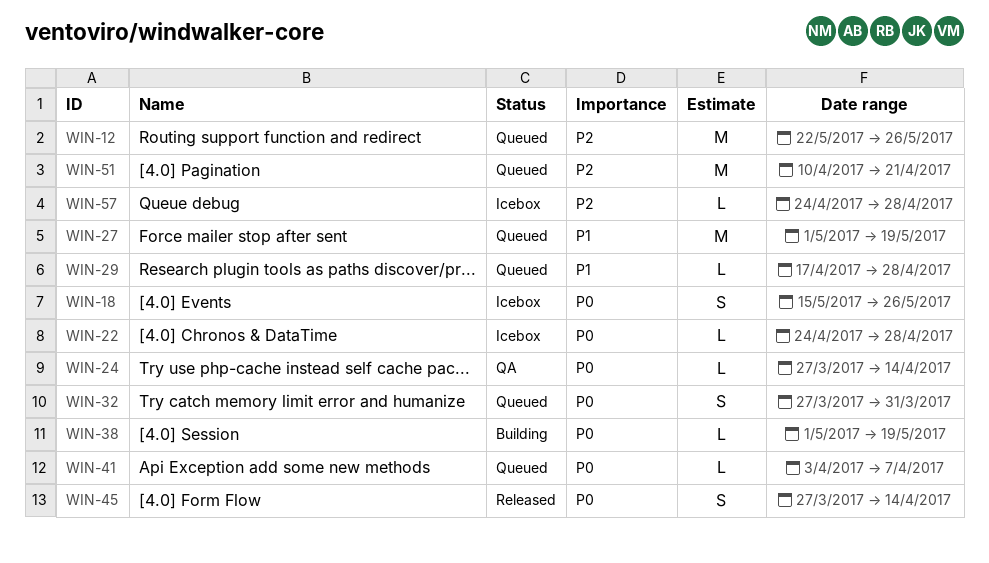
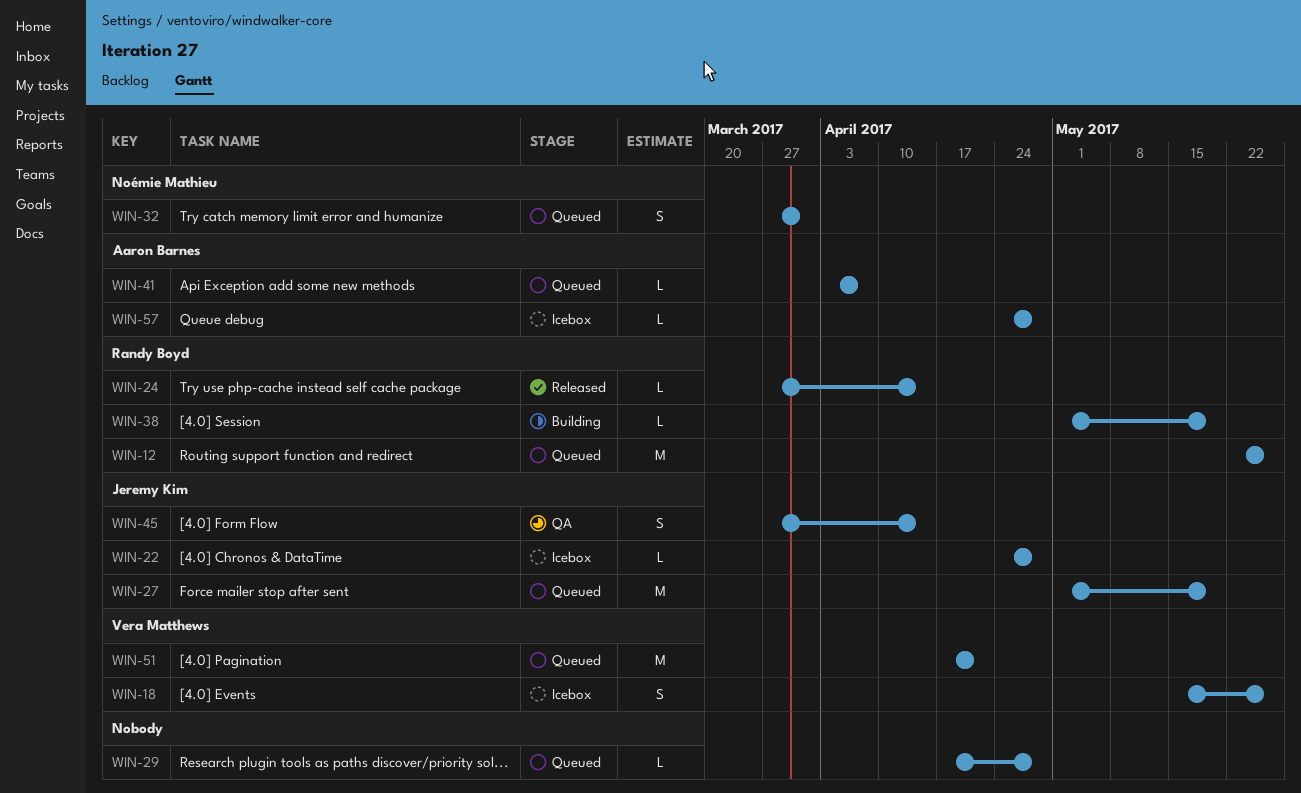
WIN-24, status: QA -> Released
WIN-45, status: Released -> QA
WIN-51, start: Apr 10 -> Apr 17

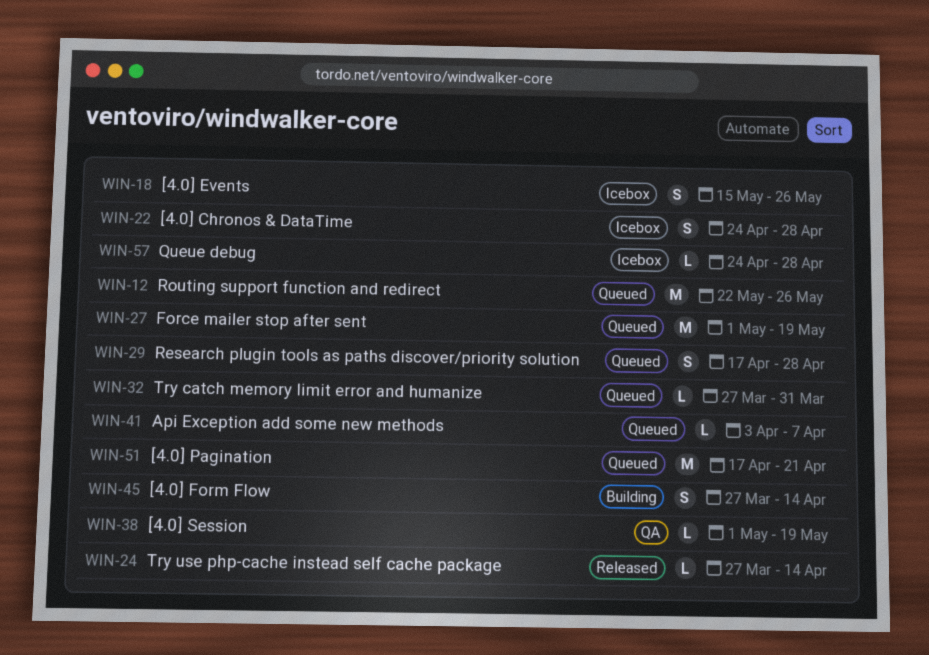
WIN-22, estimate: L -> S
WIN-29, estimate: L -> S
WIN-32, estimate: S -> L
WIN-38, status: Building -> QA
WIN-45, status: QA -> Building

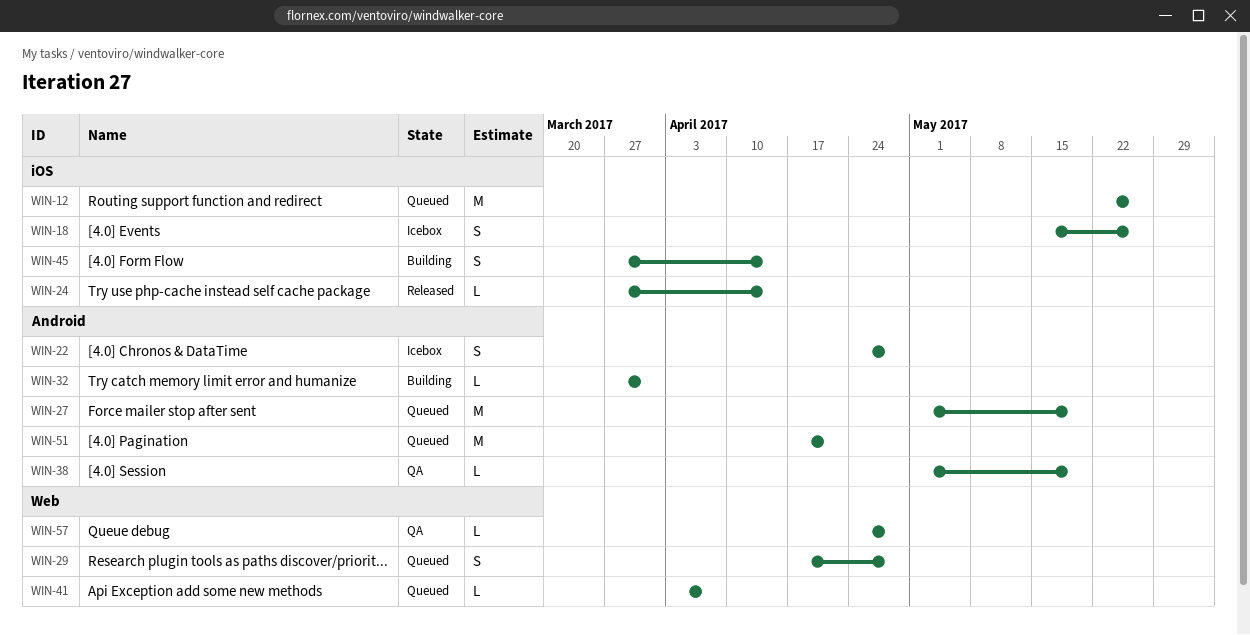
WIN-32, status: Queued -> Building
WIN-57, status: Icebox -> QA

